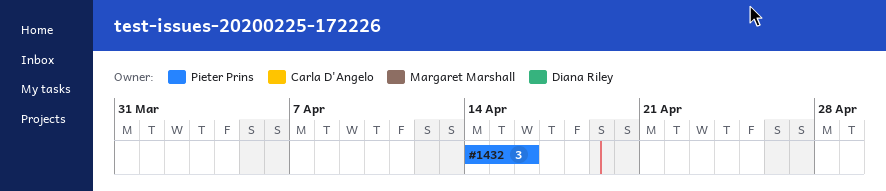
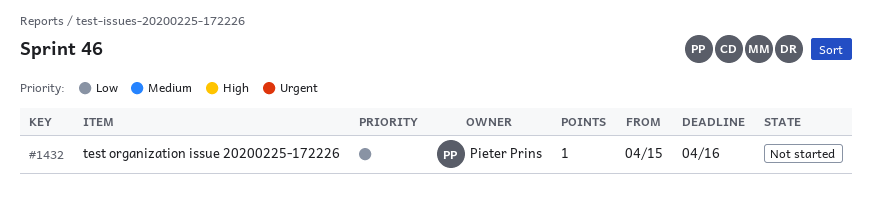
#1432, estimate: 3 -> 1
#1432, start: Apr 14 -> Apr 15

